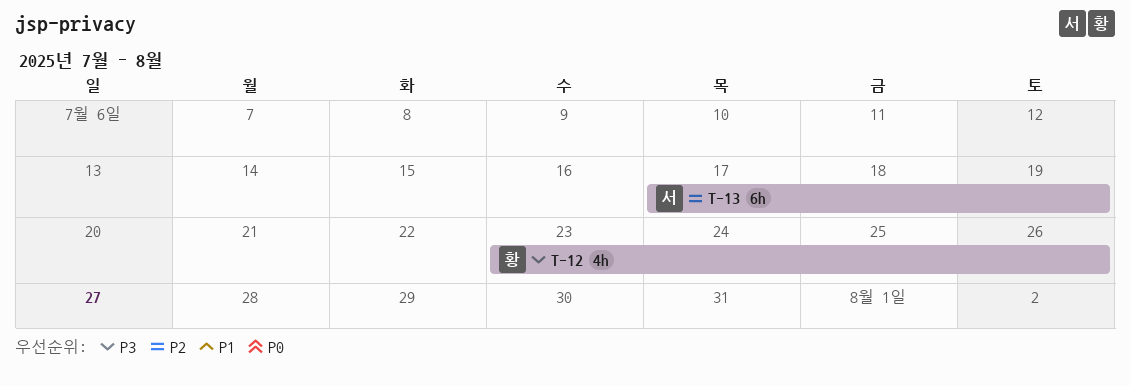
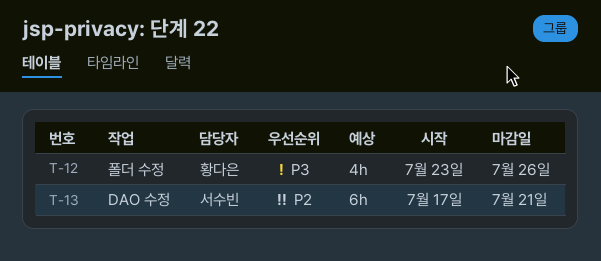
T-13, due: Jul 19 -> Jul 21

